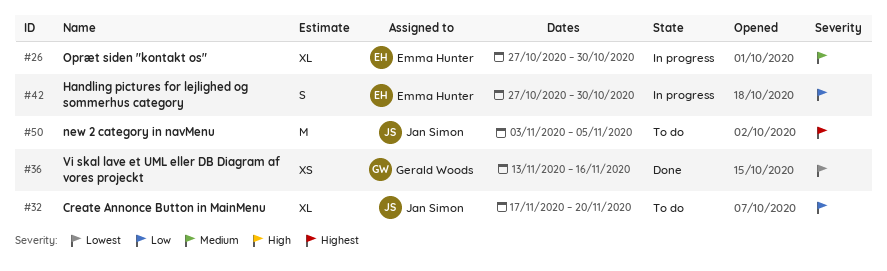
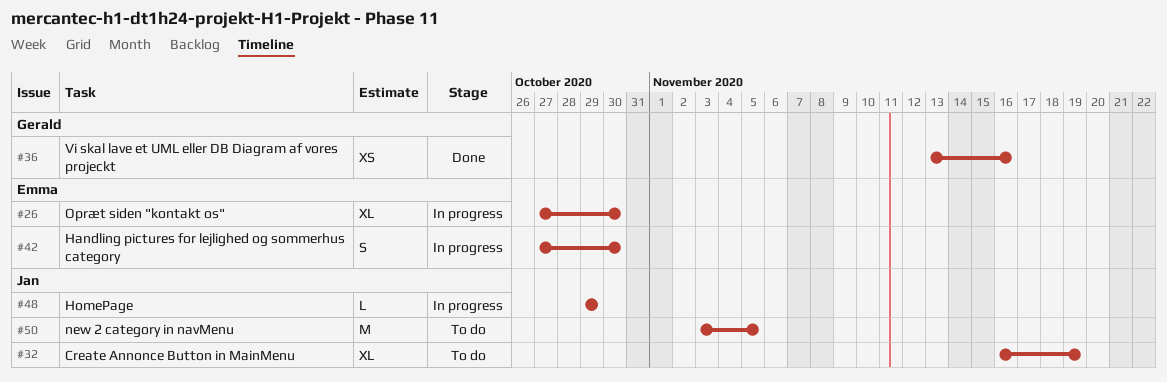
#32, start: Nov 17 -> Nov 16
#32, due: Nov 20 -> Nov 19
#48: none -> present

